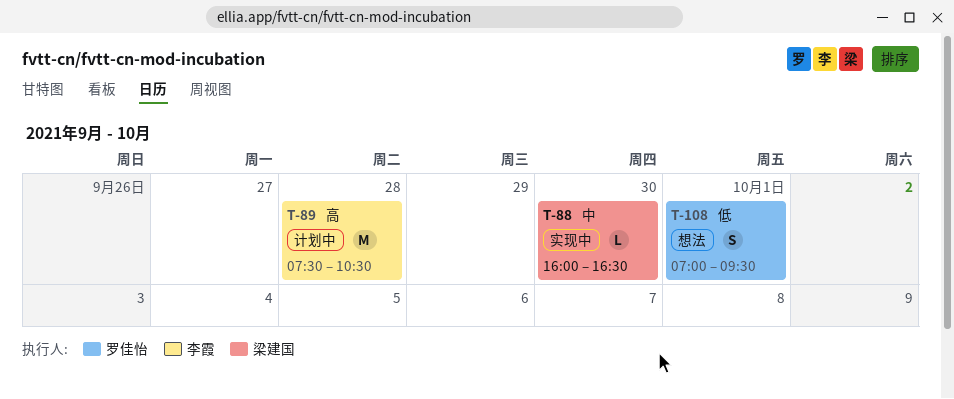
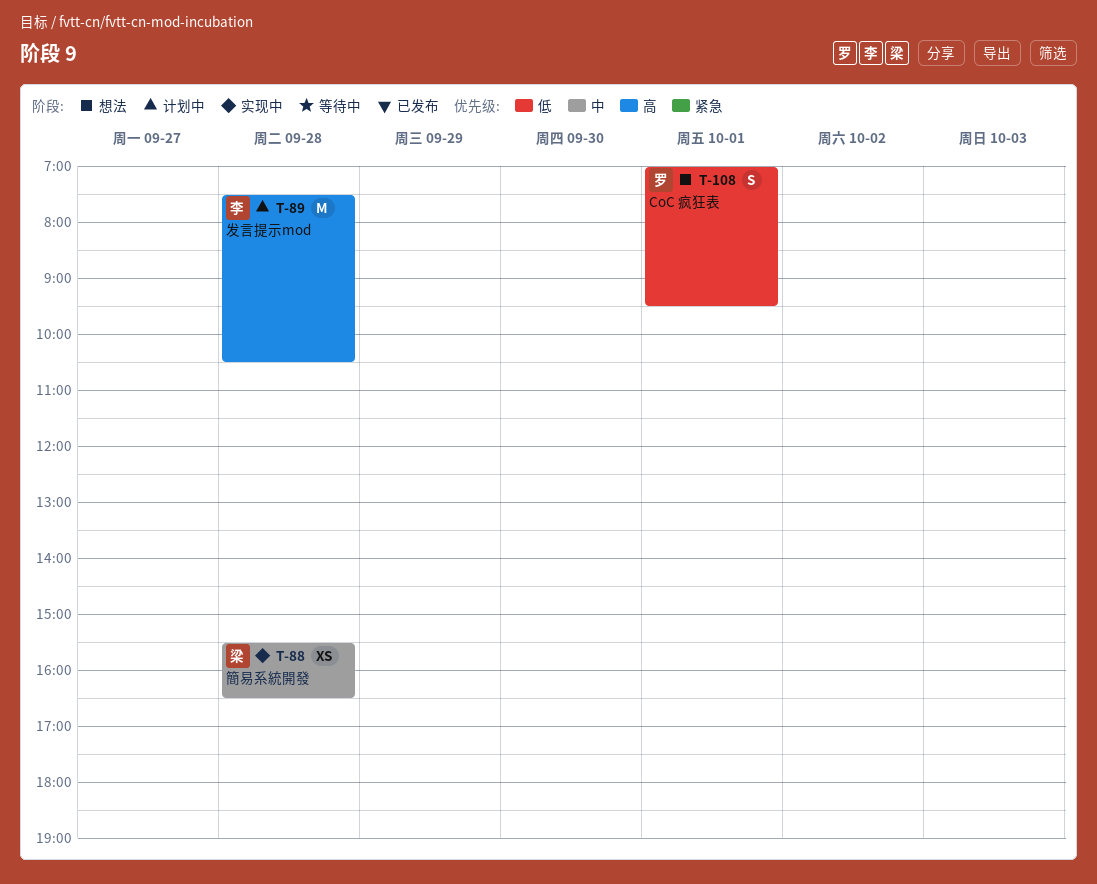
T-88, estimate: L -> XS
T-88, day: Sep 30 -> Sep 28
T-88, begins: 16:00 -> 15:30

